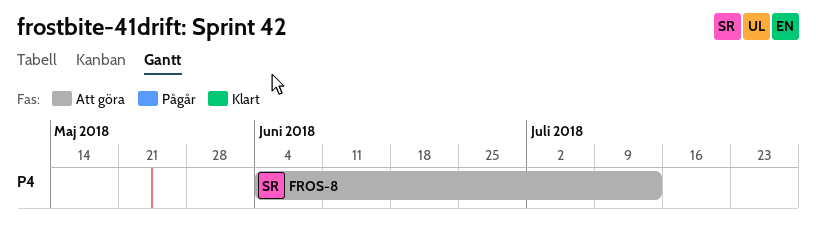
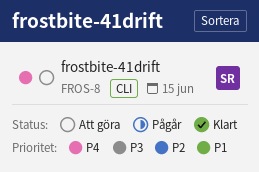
FROS-8, due: Jul 13 -> Jun 15

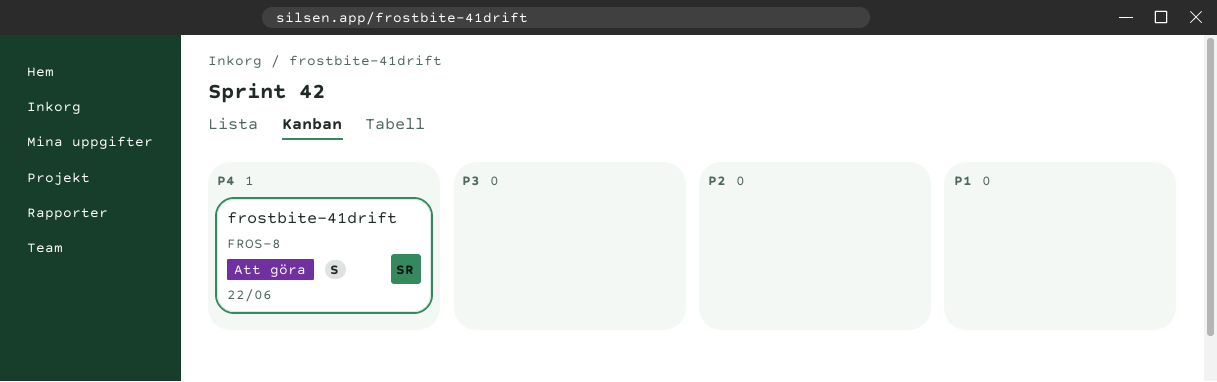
FROS-8, due: Jun 15 -> Jun 22

